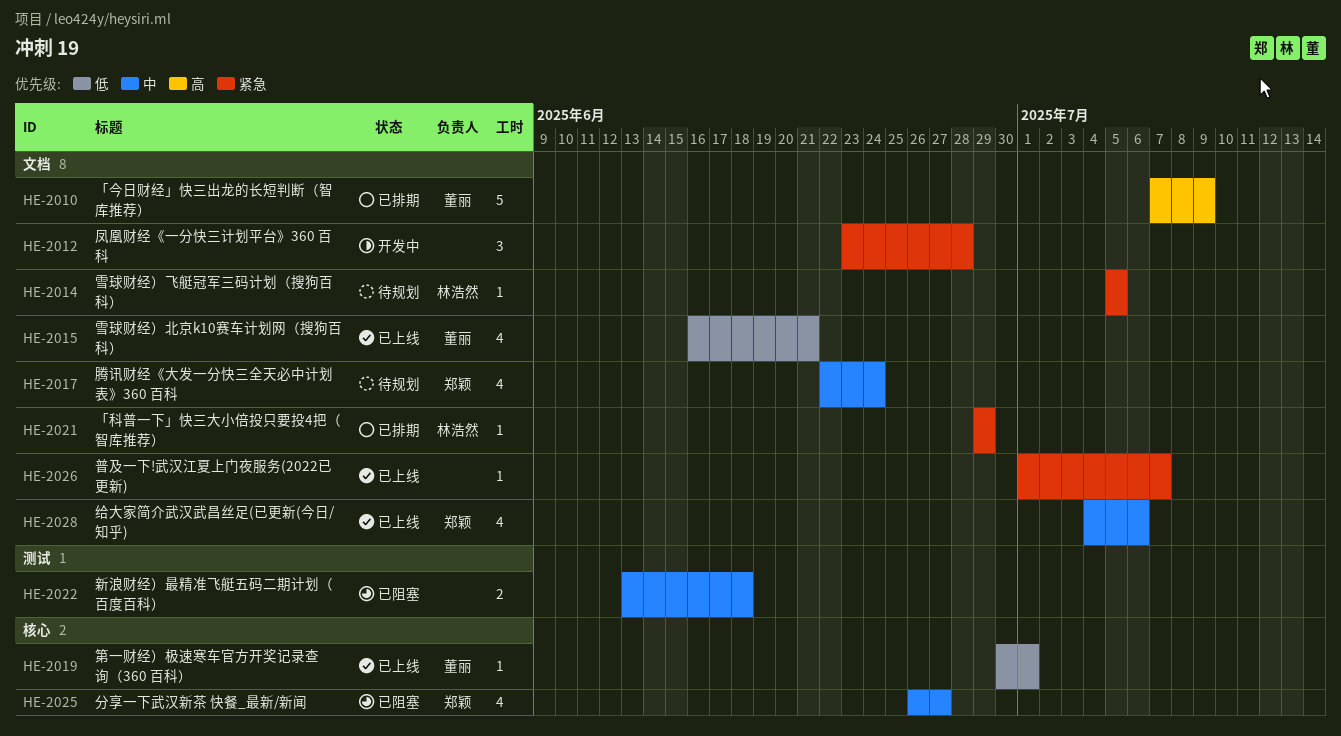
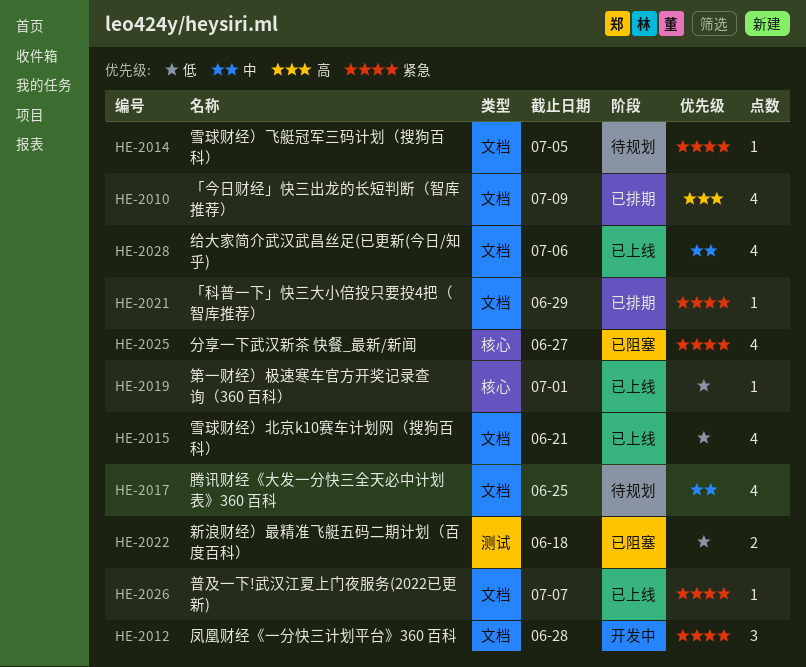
HE-2010, estimate: 5 -> 4
HE-2017, due: Jun 24 -> Jun 25
HE-2022, priority: 中 -> 低
HE-2025, priority: 中 -> 紧急

